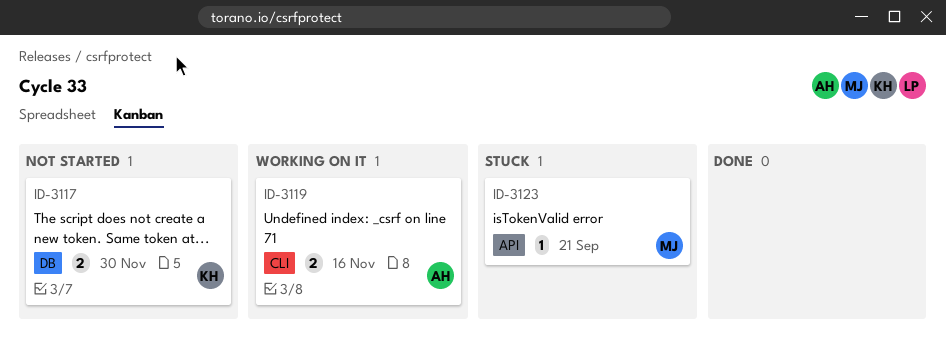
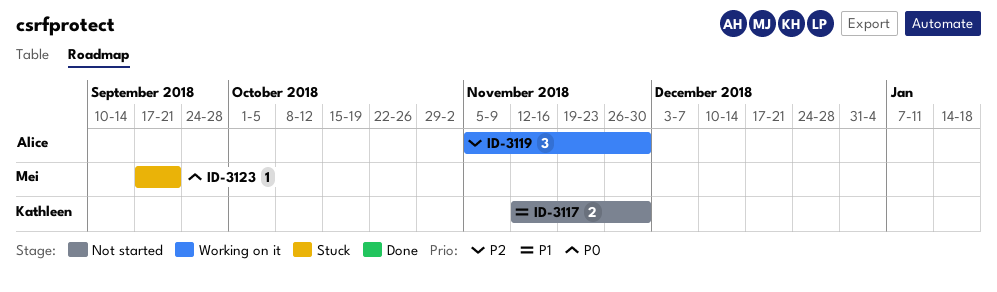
ID-3119, estimate: 2 -> 3
ID-3119, due: Nov 16 -> Nov 30

